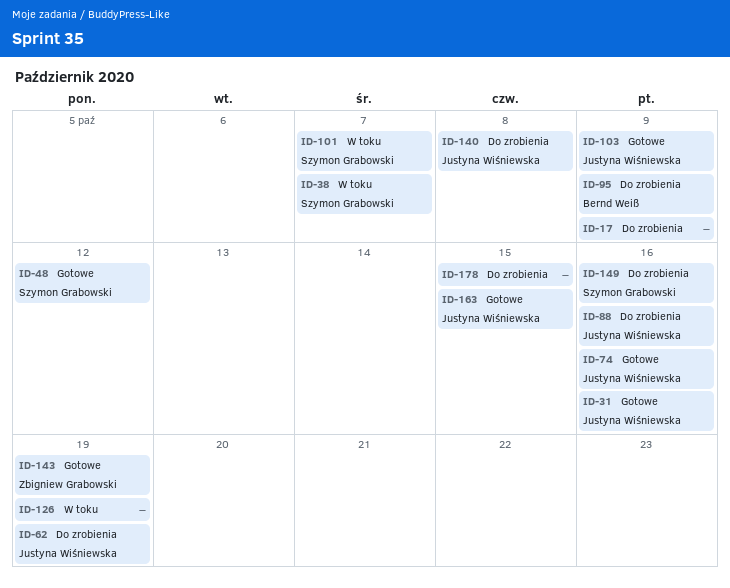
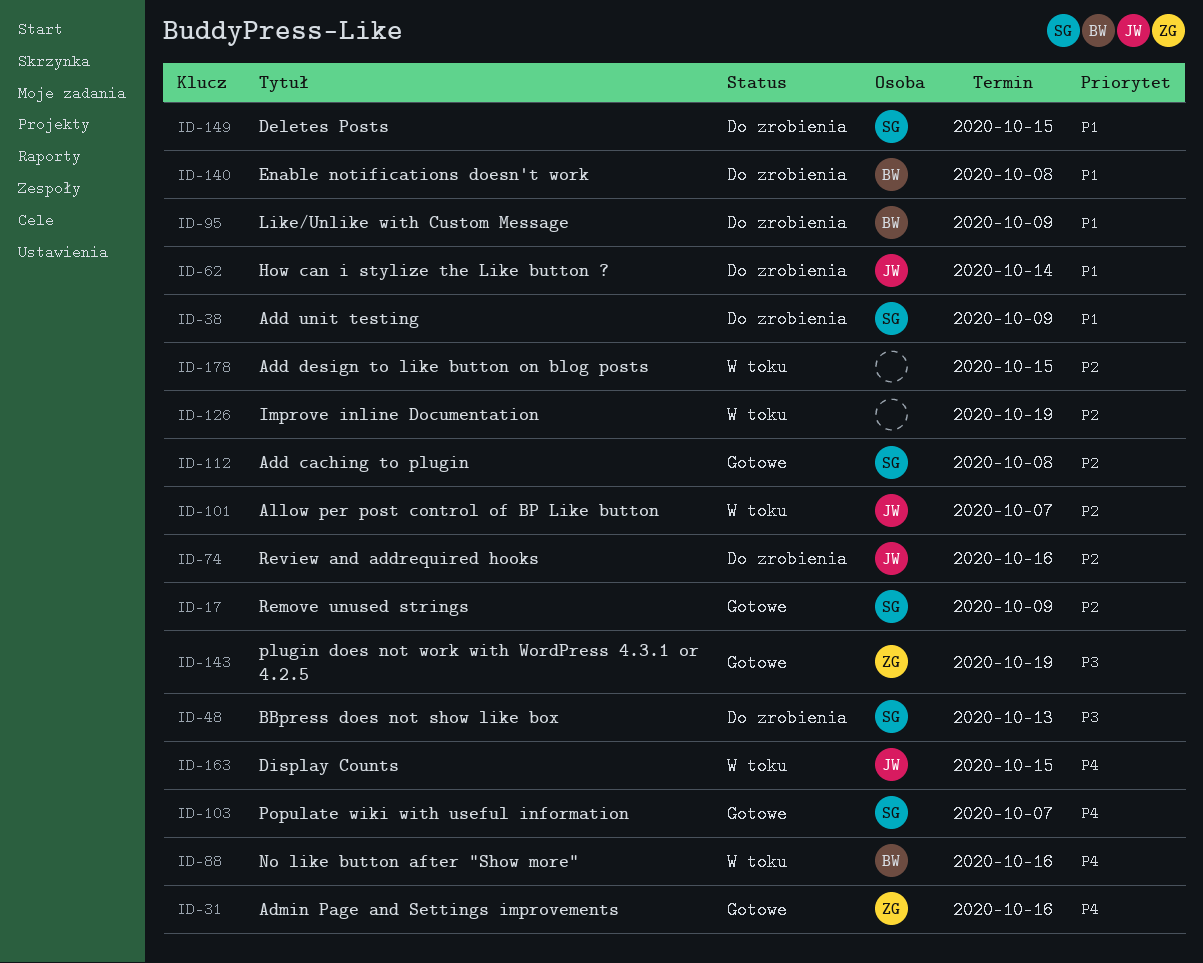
ID-17, status: Do zrobienia -> Gotowe
ID-17, owner: none -> Szymon Grabowski
ID-31, owner: Justyna Wiśniewska -> Zbigniew Grabowski
ID-38, status: W toku -> Do zrobienia
ID-38, due: Oct 7 -> Oct 9
ID-48, status: Gotowe -> Do zrobienia
ID-48, due: Oct 12 -> Oct 13
ID-62, due: Oct 19 -> Oct 14
ID-74, status: Gotowe -> Do zrobienia
ID-88, status: Do zrobienia -> W toku
ID-88, owner: Justyna Wiśniewska -> Bernd Weiß
ID-101, owner: Szymon Grabowski -> Justyna Wiśniewska
ID-103, owner: Justyna Wiśniewska -> Szymon Grabowski
ID-103, due: Oct 9 -> Oct 7
ID-112: none -> present
ID-140, owner: Justyna Wiśniewska -> Bernd Weiß
ID-149, due: Oct 16 -> Oct 15
ID-163, status: Gotowe -> W toku
ID-178, status: Do zrobienia -> W toku

